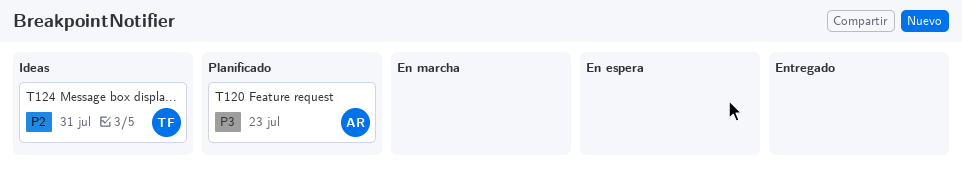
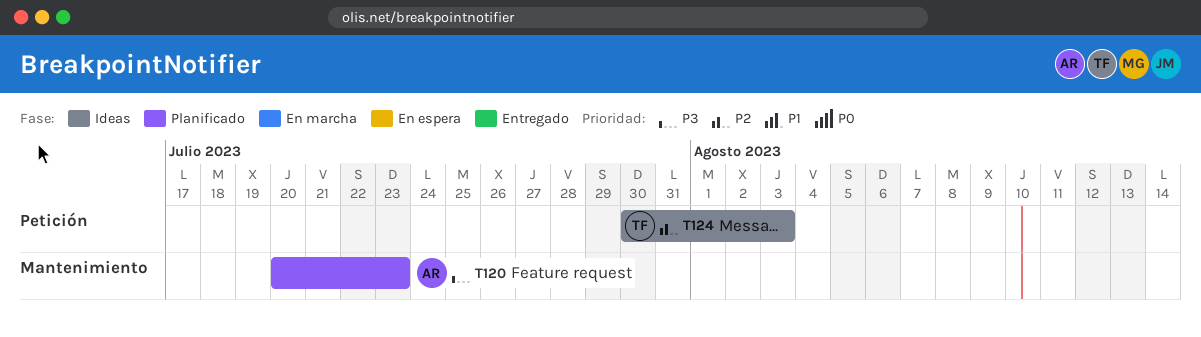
T124, due: Jul 31 -> Aug 3

